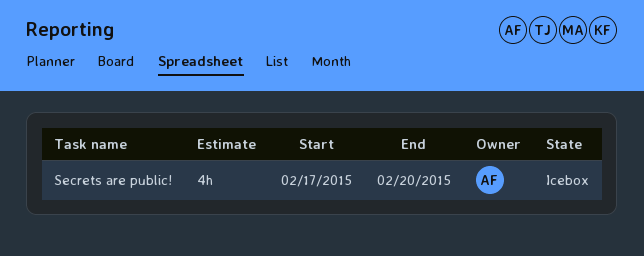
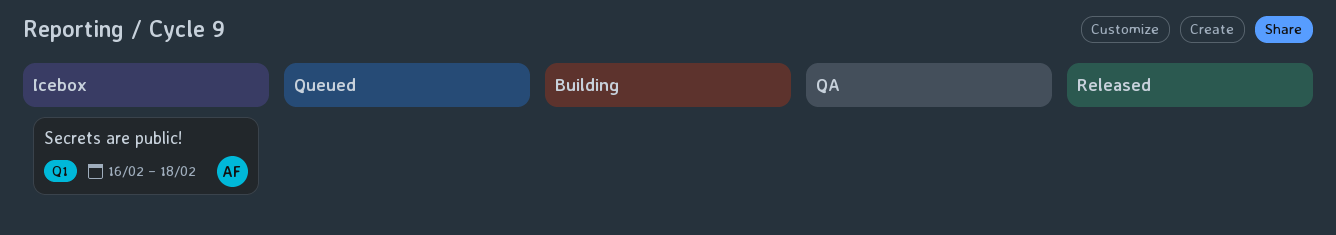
Secrets are public!, start: Feb 17 -> Feb 16
Secrets are public!, due: Feb 20 -> Feb 18

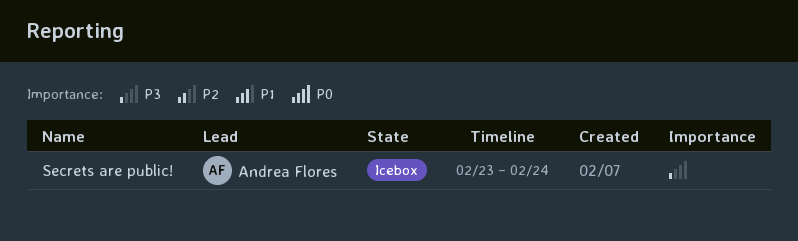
Secrets are public!, start: Feb 16 -> Feb 23
Secrets are public!, due: Feb 18 -> Feb 24

